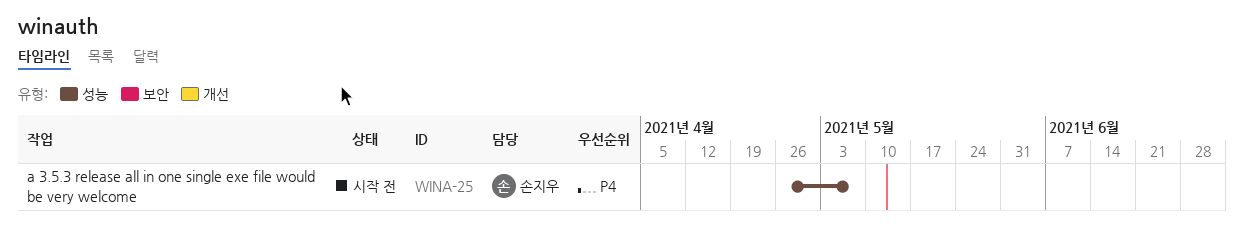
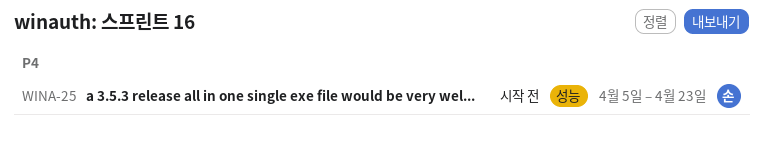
WINA-25, start: Apr 26 -> Apr 5
WINA-25, due: May 7 -> Apr 23

